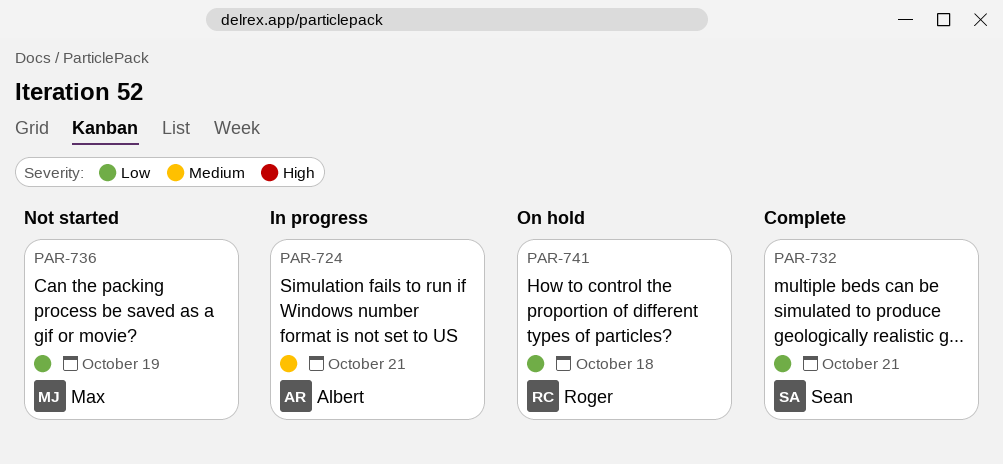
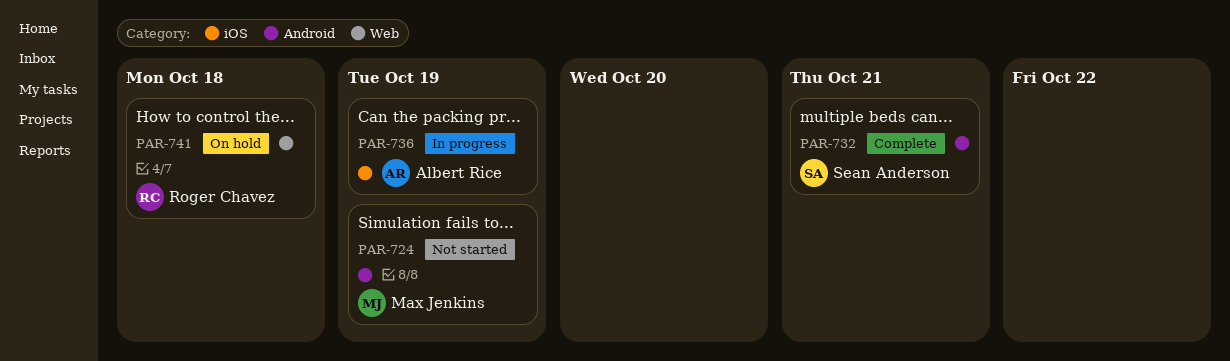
PAR-724, status: In progress -> Not started
PAR-724, owner: Albert Rice -> Max Jenkins
PAR-724, due: Oct 21 -> Oct 19
PAR-736, status: Not started -> In progress
PAR-736, owner: Max Jenkins -> Albert Rice

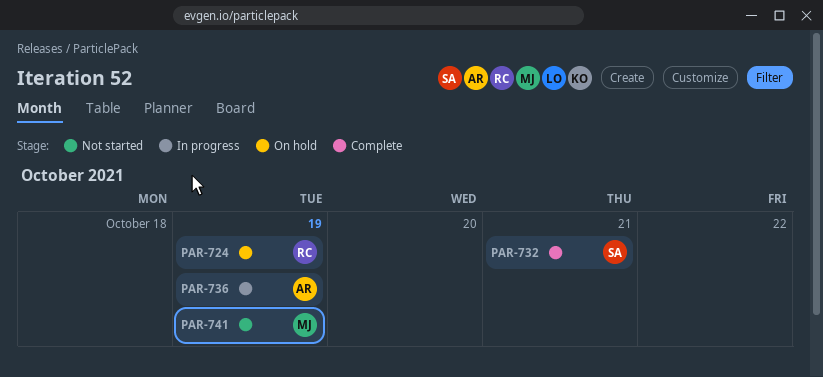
PAR-724, status: Not started -> On hold
PAR-724, owner: Max Jenkins -> Roger Chavez
PAR-741, status: On hold -> Not started
PAR-741, owner: Roger Chavez -> Max Jenkins
PAR-741, due: Oct 18 -> Oct 19

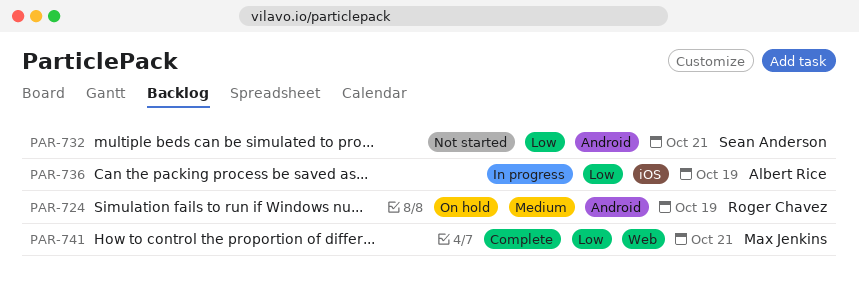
PAR-732, status: Complete -> Not started
PAR-741, status: Not started -> Complete
PAR-741, due: Oct 19 -> Oct 21

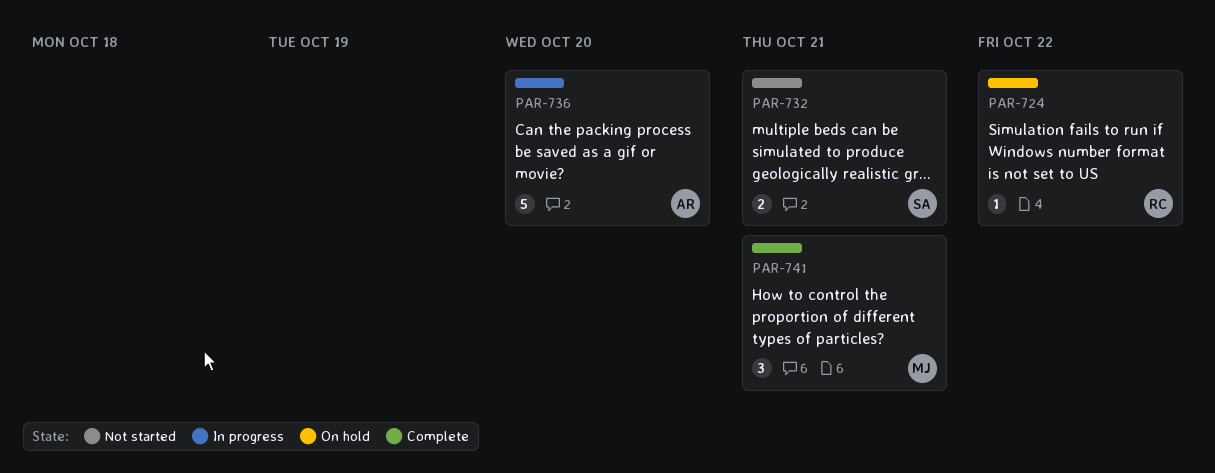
PAR-724, due: Oct 19 -> Oct 22
PAR-736, due: Oct 19 -> Oct 20

